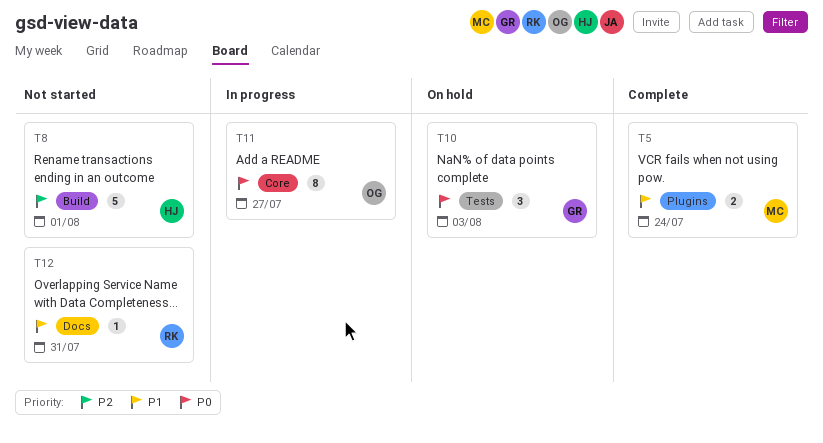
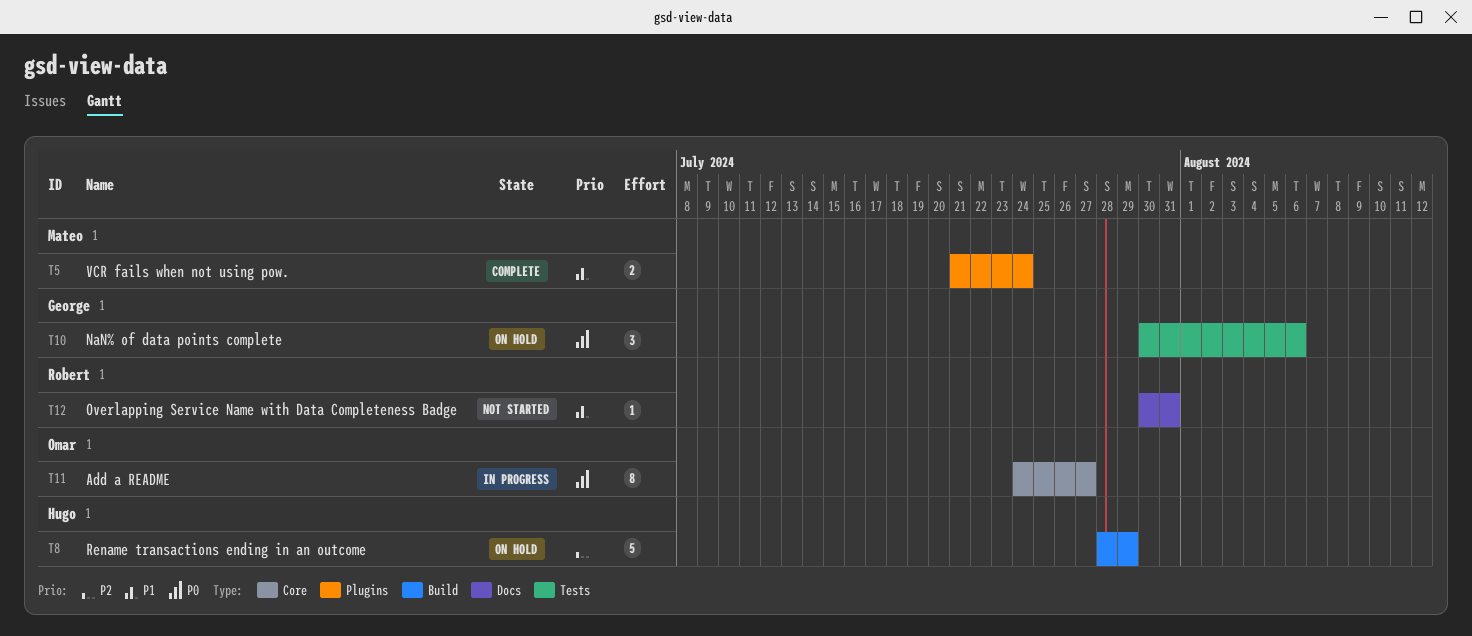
T8, status: Not started -> On hold
T8, due: Aug 1 -> Jul 29
T10, due: Aug 3 -> Aug 6

